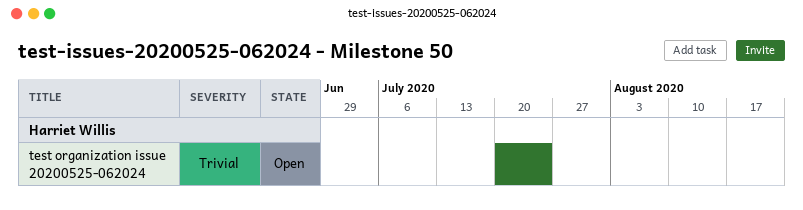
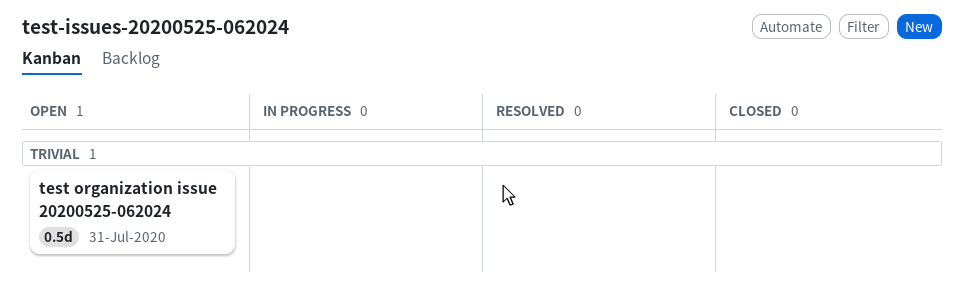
test organization issue 20200525-062024, due: Jul 24 -> Jul 31

